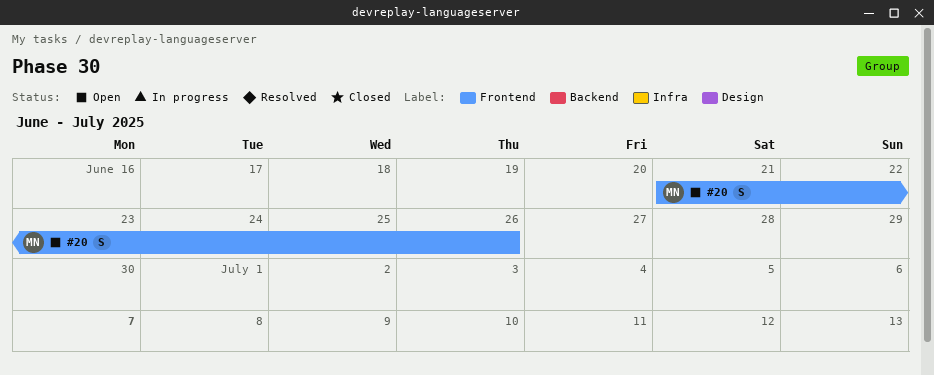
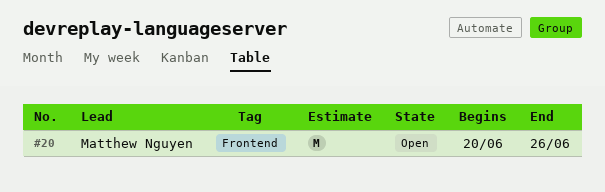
#20, estimate: S -> M
#20, start: Jun 21 -> Jun 20

